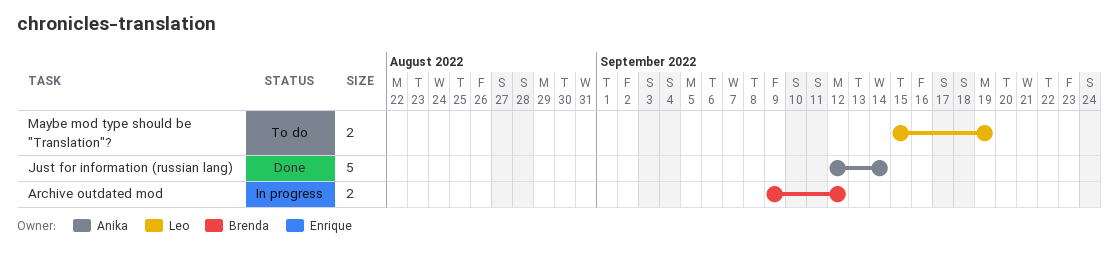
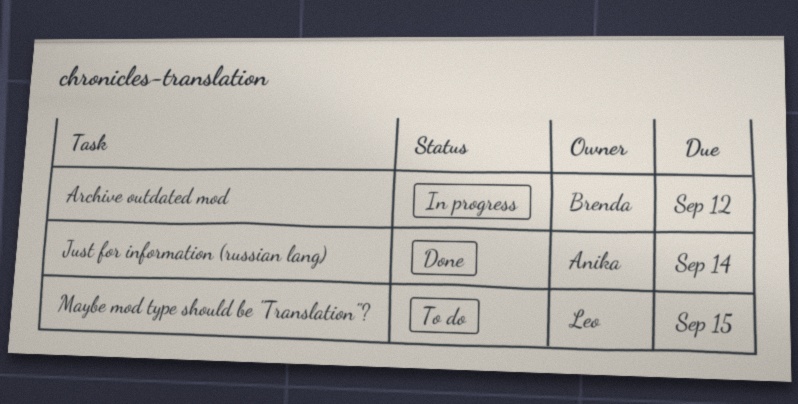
Maybe mod type should be "Translation"?, due: Sep 19 -> Sep 15

